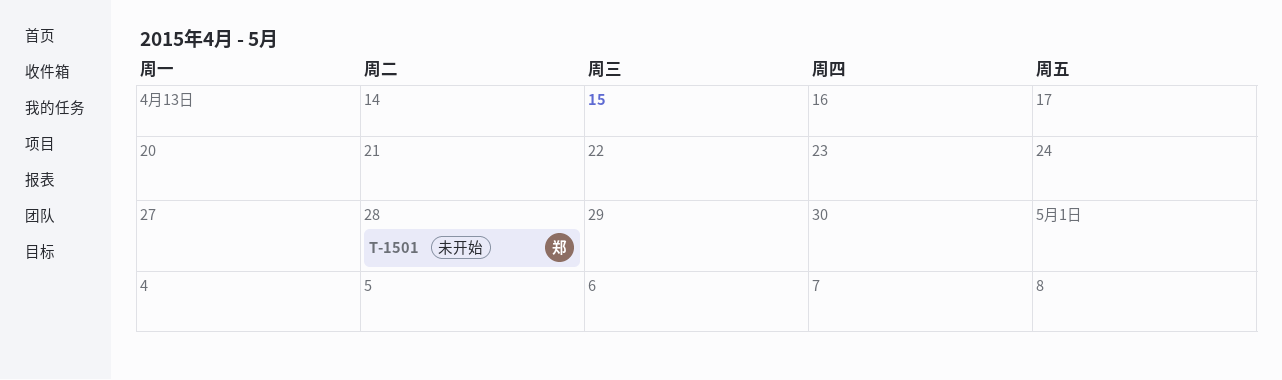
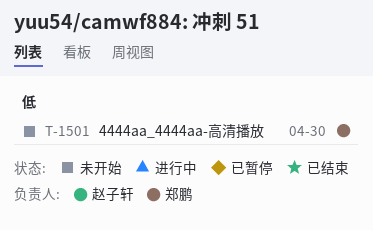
T-1501, due: Apr 28 -> Apr 30

